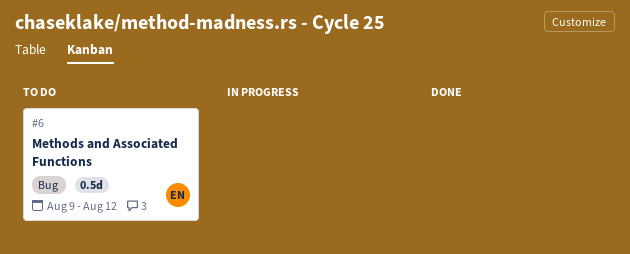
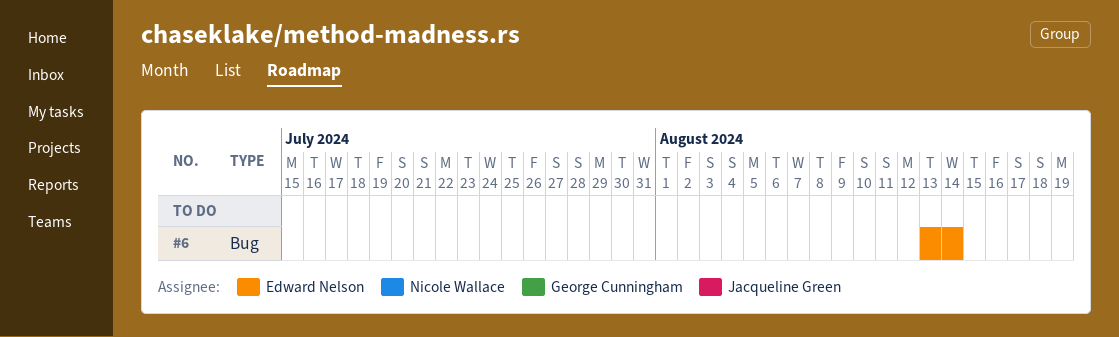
#6, start: Aug 9 -> Aug 13
#6, due: Aug 12 -> Aug 14

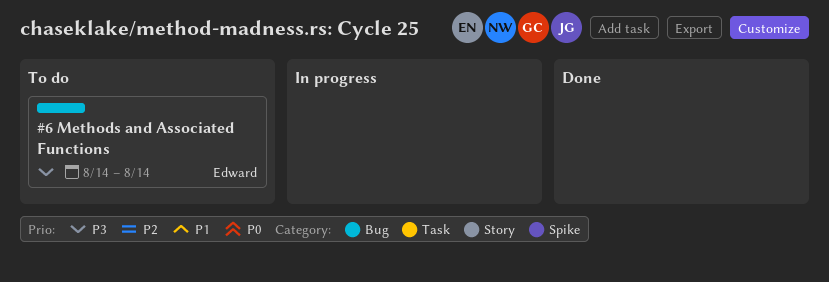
#6, start: Aug 13 -> Aug 14

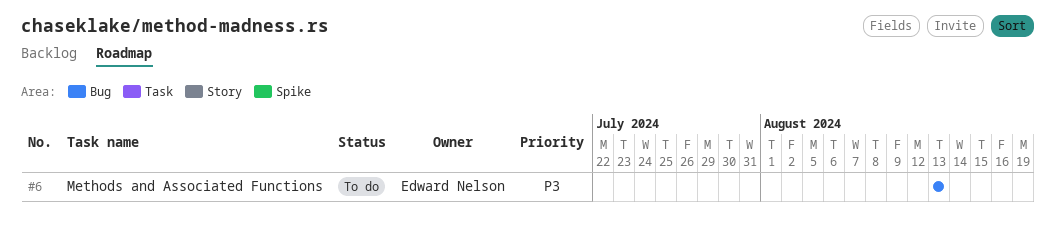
#6, start: Aug 14 -> Aug 13
#6, due: Aug 14 -> Aug 13

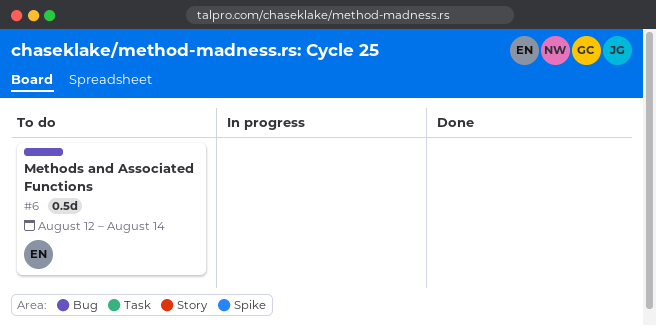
#6, start: Aug 13 -> Aug 12
#6, due: Aug 13 -> Aug 14

